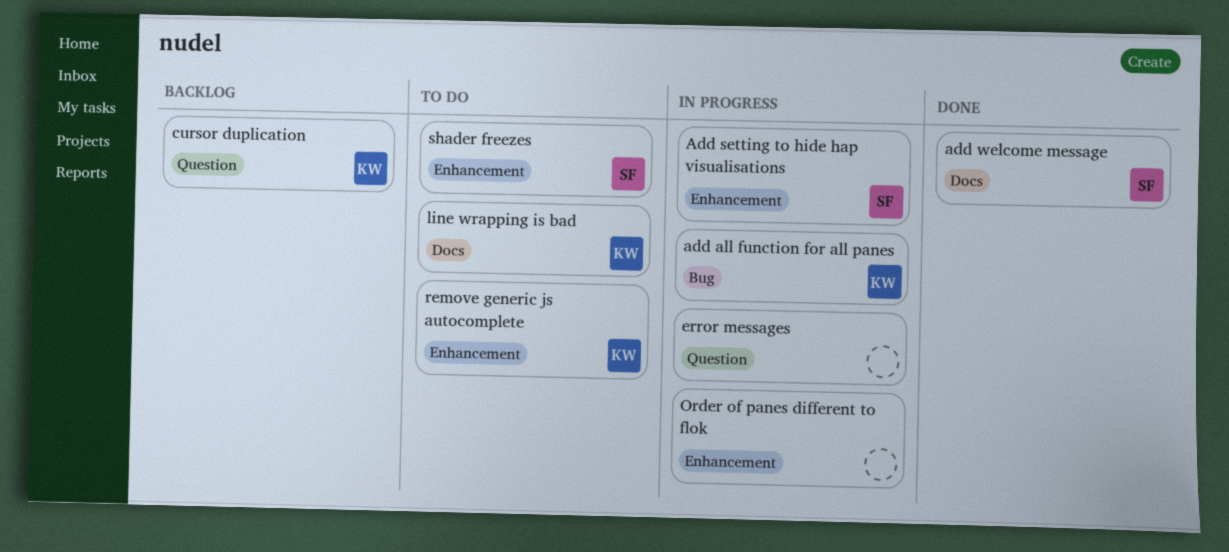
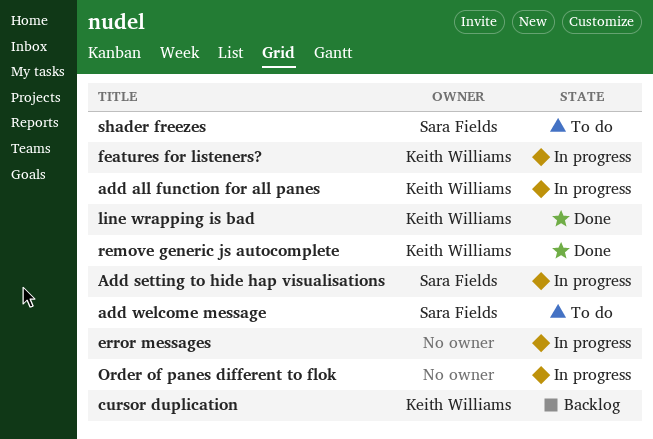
add welcome message, status: Done -> To do
features for listeners?: none -> present
line wrapping is bad, status: To do -> Done
remove generic js autocomplete, status: To do -> Done

